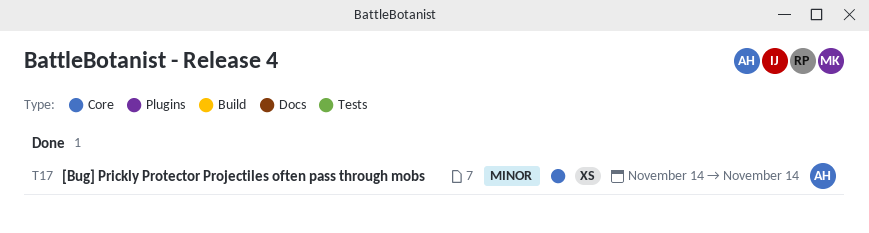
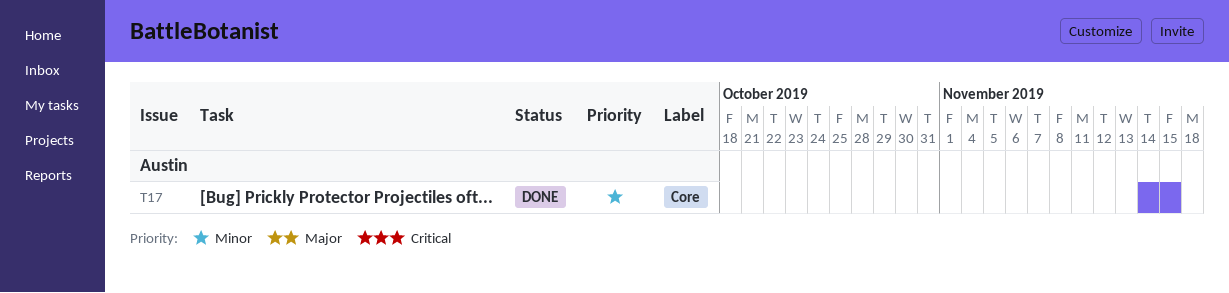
T17, due: Nov 14 -> Nov 15

